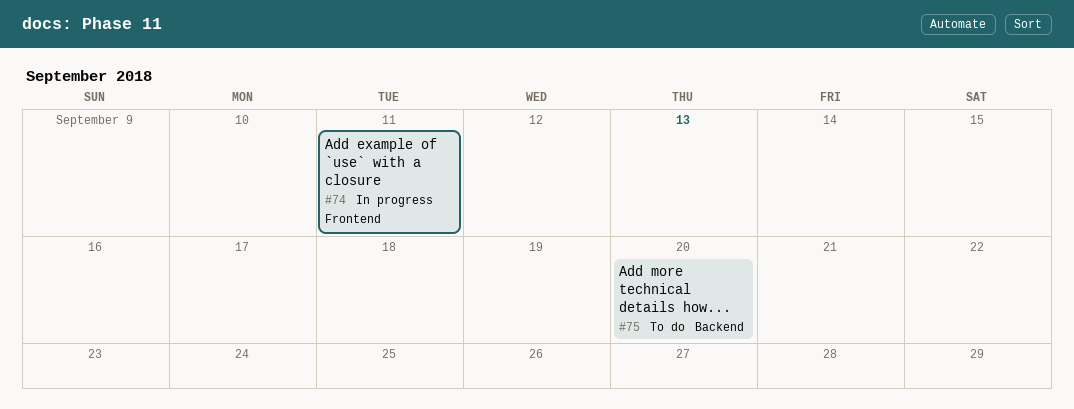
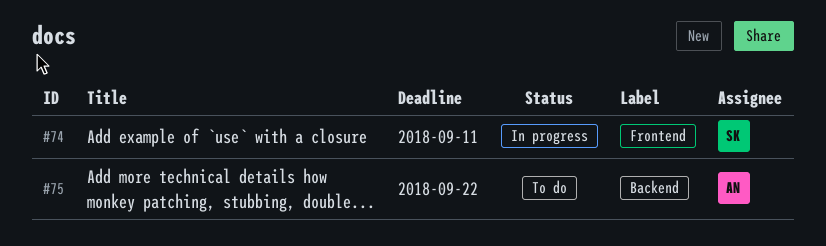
#75, due: Sep 20 -> Sep 22

